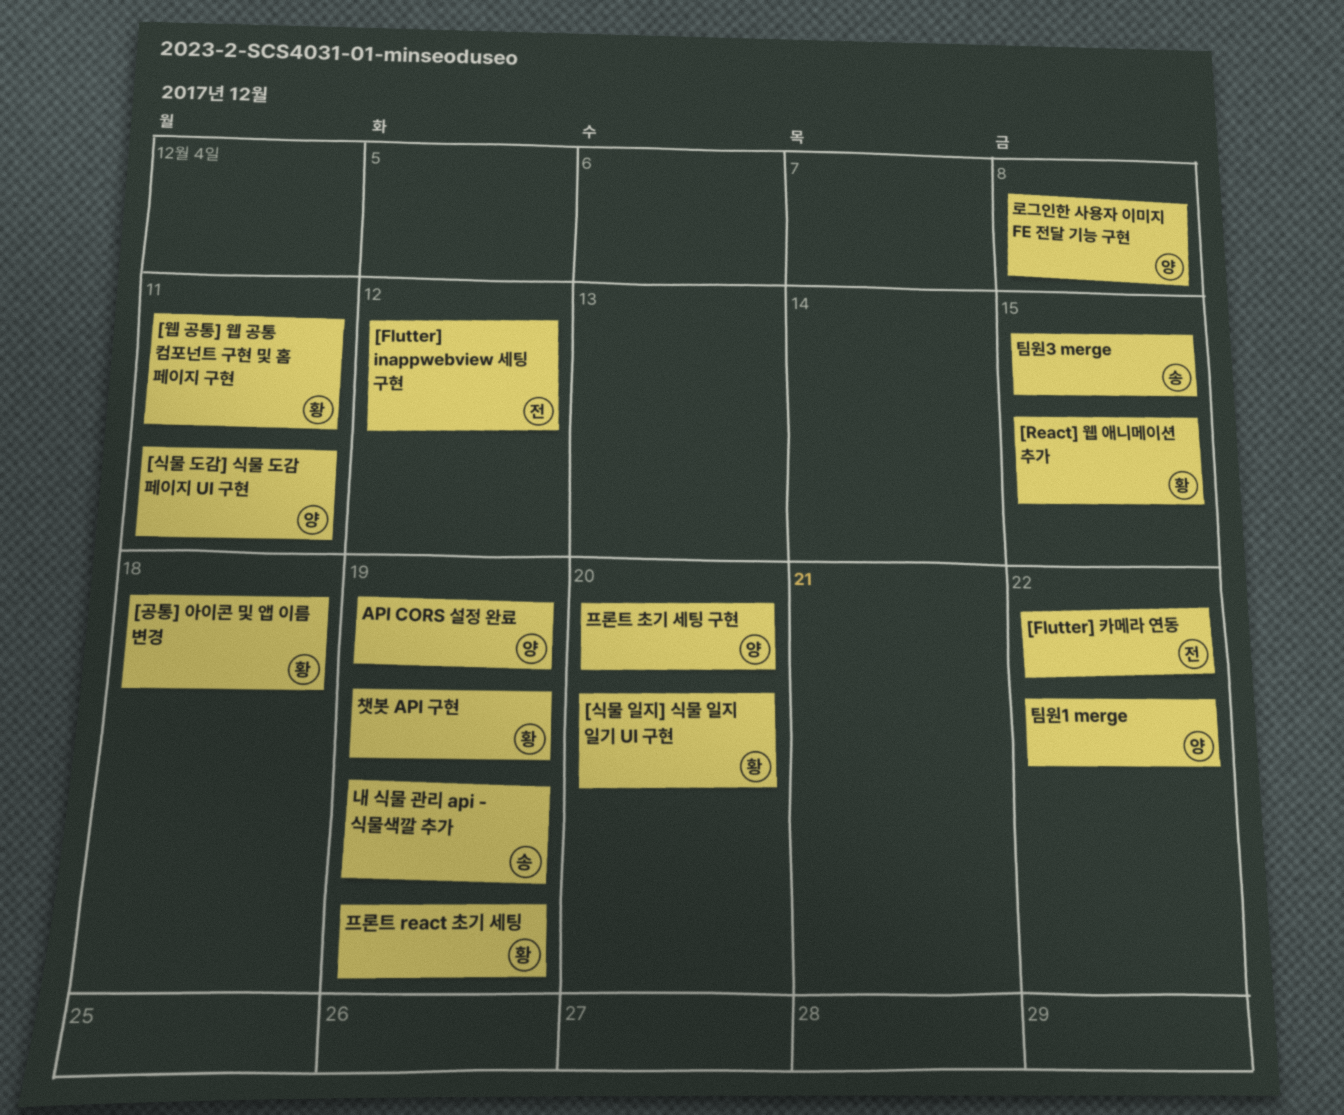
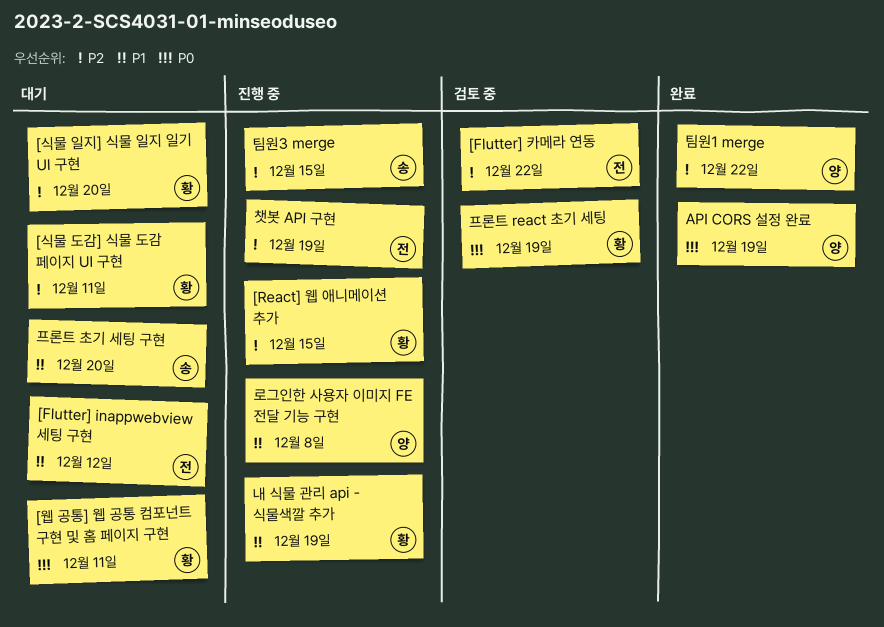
[공통] 아이콘 및 앱 이름 변경: present -> none
[식물 도감] 식물 도감 페이지 UI 구현, owner: 양 -> 황
내 식물 관리 api - 식물색깔 추가, owner: 송 -> 황
챗봇 API 구현, owner: 황 -> 전
프론트 초기 세팅 구현, owner: 양 -> 송

